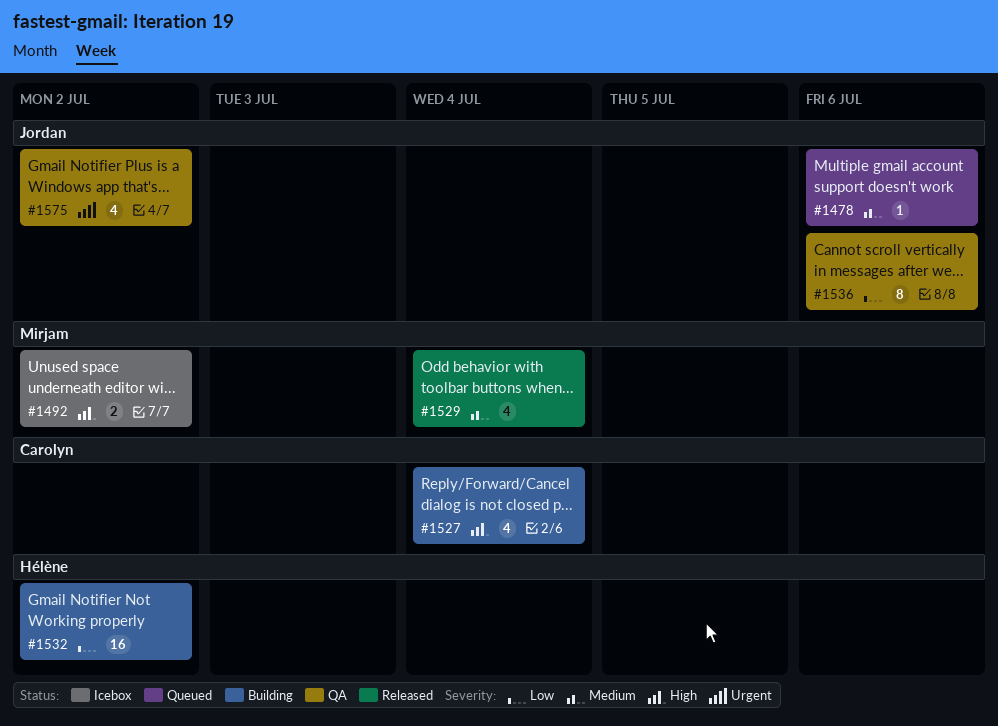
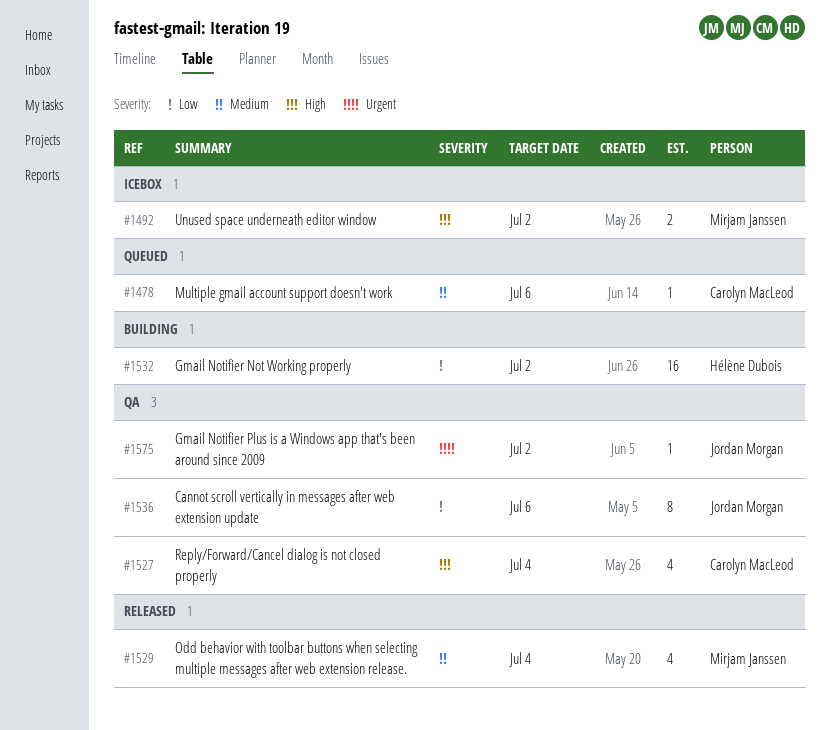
#1478, owner: Jordan Morgan -> Carolyn MacLeod
#1527, status: Building -> QA
#1575, estimate: 4 -> 1

